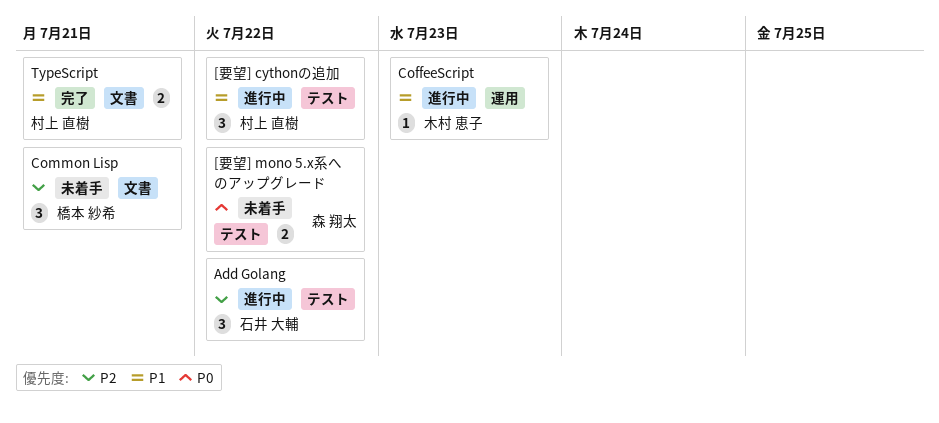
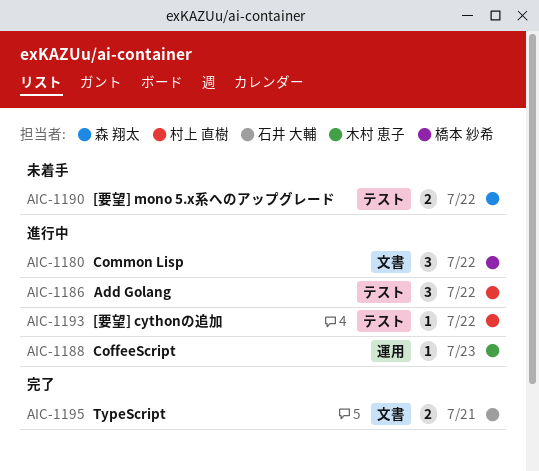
[要望] cythonの追加, estimate: 3 -> 1
Add Golang, owner: 石井 大輔 -> 村上 直樹
Common Lisp, status: 未着手 -> 進行中
Common Lisp, due: Jul 21 -> Jul 22
TypeScript, owner: 村上 直樹 -> 石井 大輔

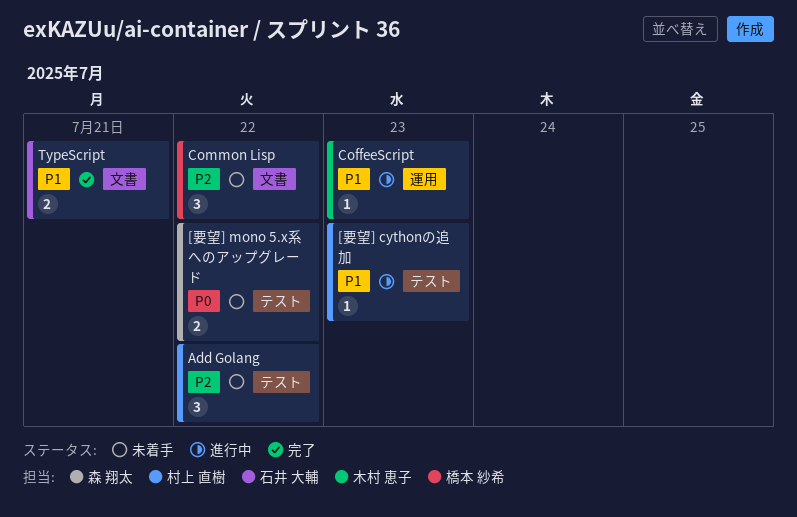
[要望] cythonの追加, due: Jul 22 -> Jul 23
Add Golang, status: 進行中 -> 未着手
Common Lisp, status: 進行中 -> 未着手

